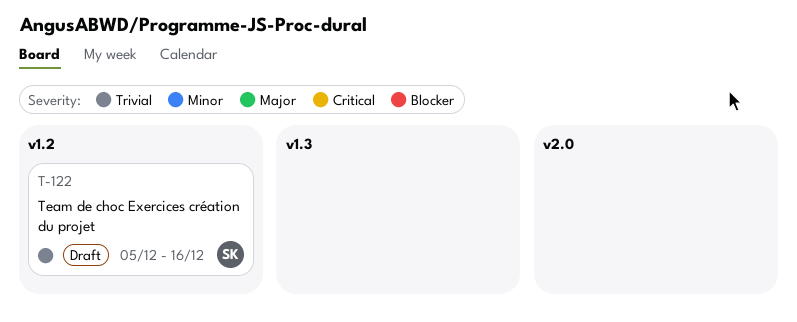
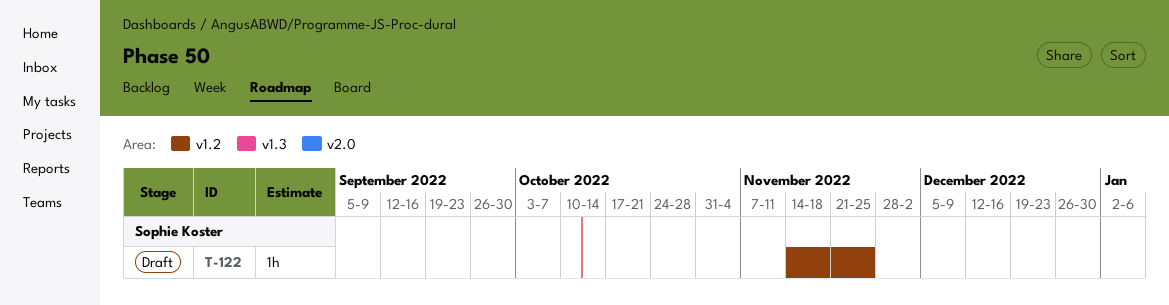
T-122, start: Dec 5 -> Nov 14
T-122, due: Dec 16 -> Nov 25

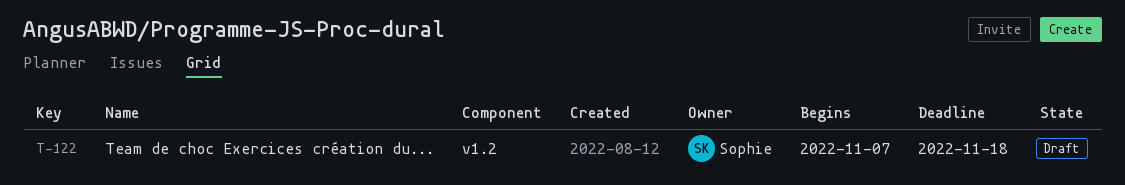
T-122, start: Nov 14 -> Nov 7
T-122, due: Nov 25 -> Nov 18

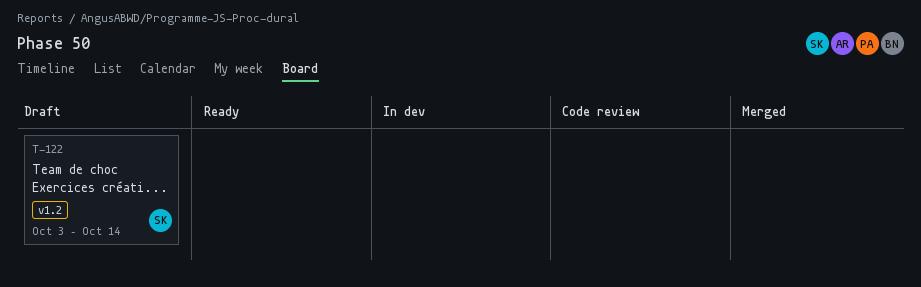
T-122, start: Nov 7 -> Oct 3
T-122, due: Nov 18 -> Oct 14

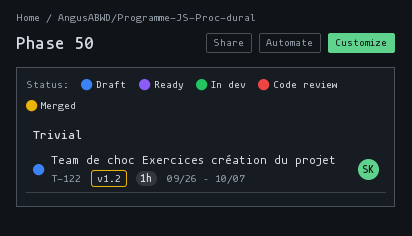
T-122, start: Oct 3 -> Sep 26
T-122, due: Oct 14 -> Oct 7

